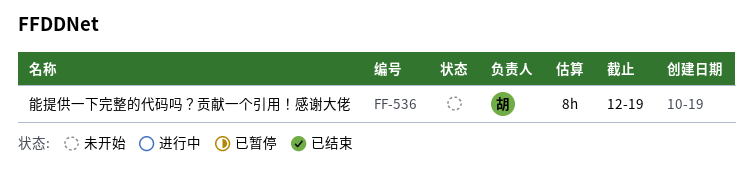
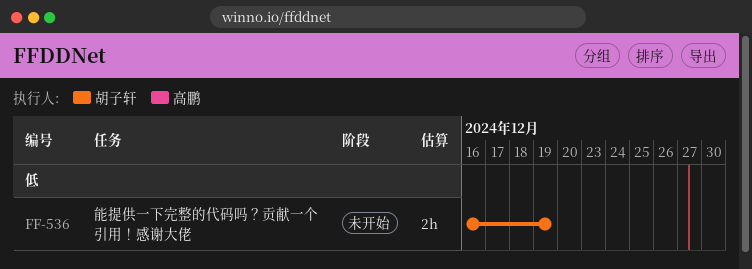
FF-536, estimate: 8h -> 2h

